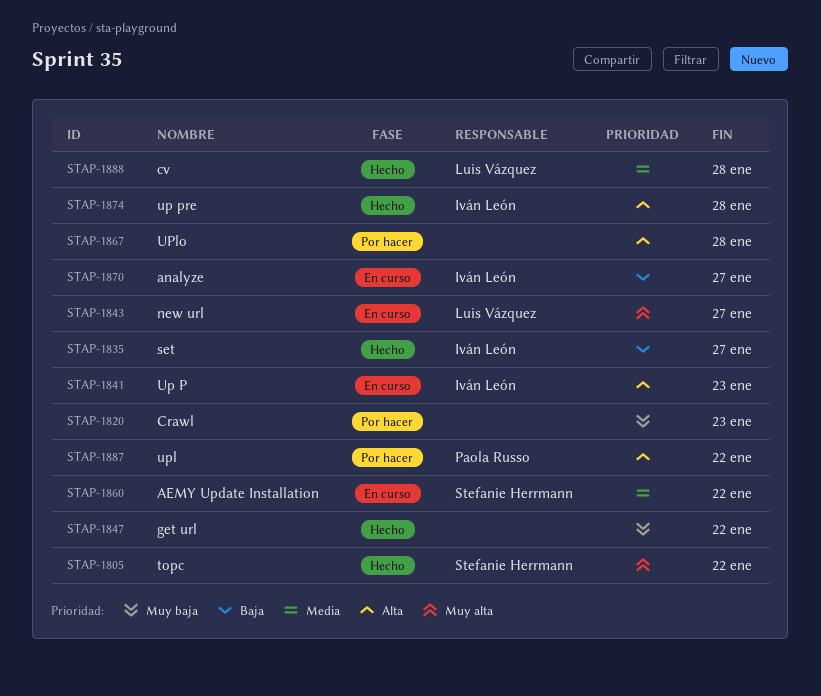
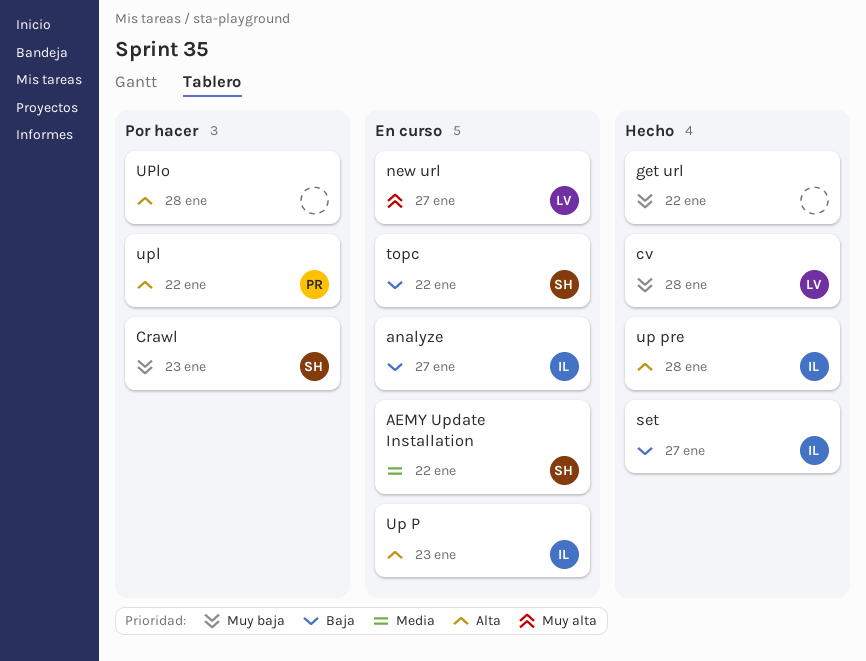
Crawl, owner: none -> Stefanie Herrmann
cv, priority: Media -> Muy baja
topc, status: Hecho -> En curso
topc, priority: Muy alta -> Baja

